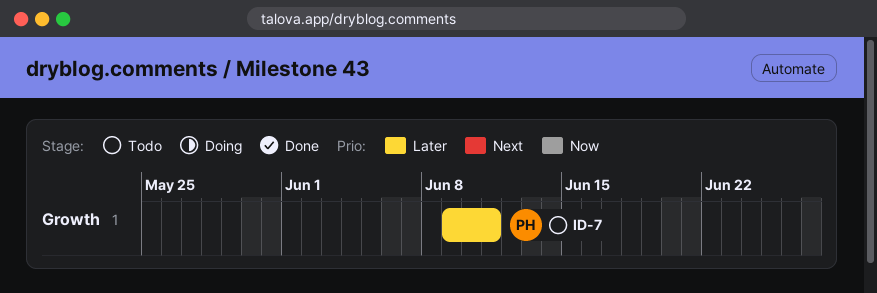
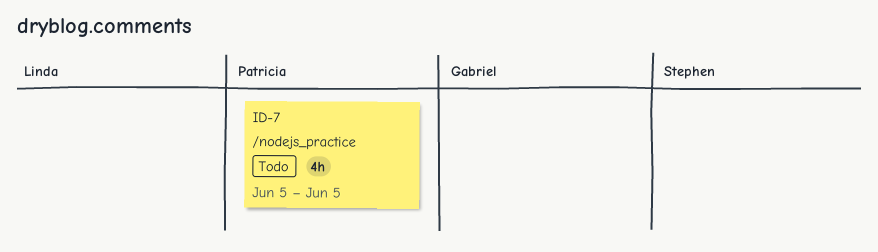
ID-7, start: Jun 9 -> Jun 5
ID-7, due: Jun 11 -> Jun 5

